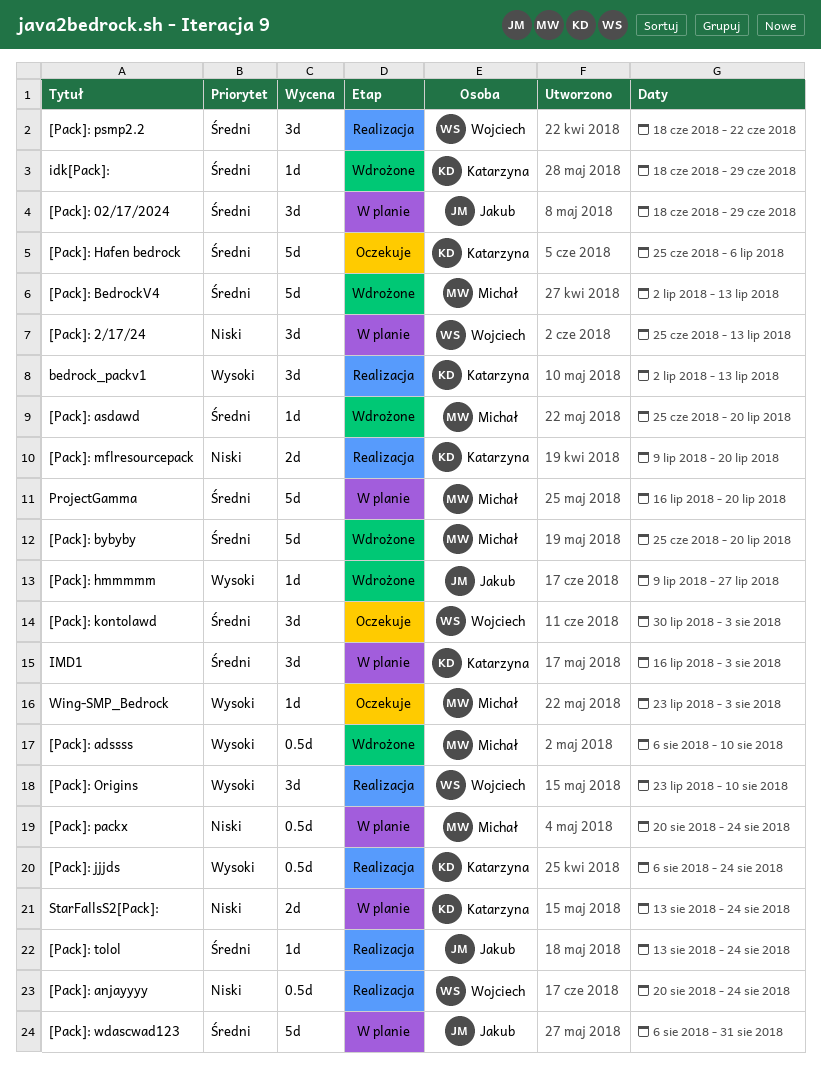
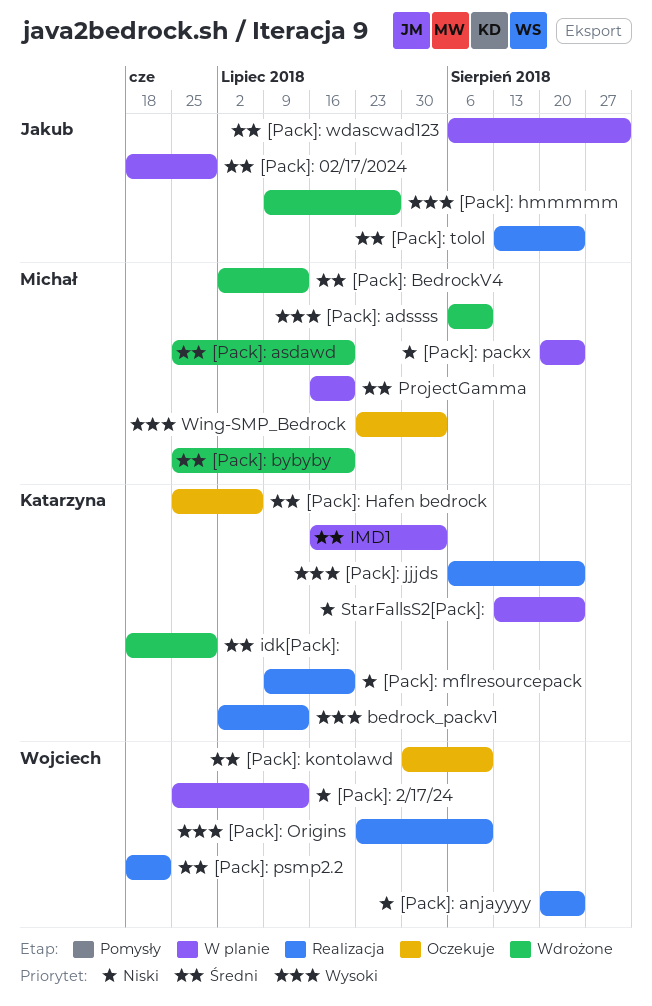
[Pack]: kontolawd, due: Aug 3 -> Aug 10

